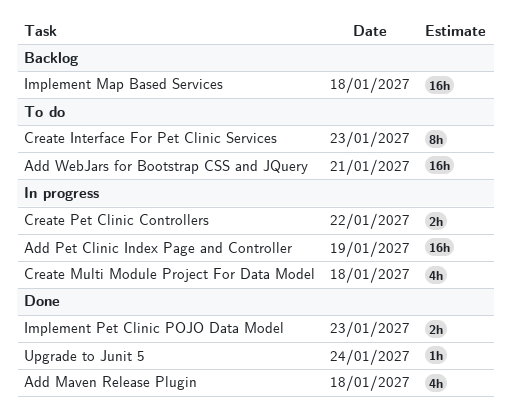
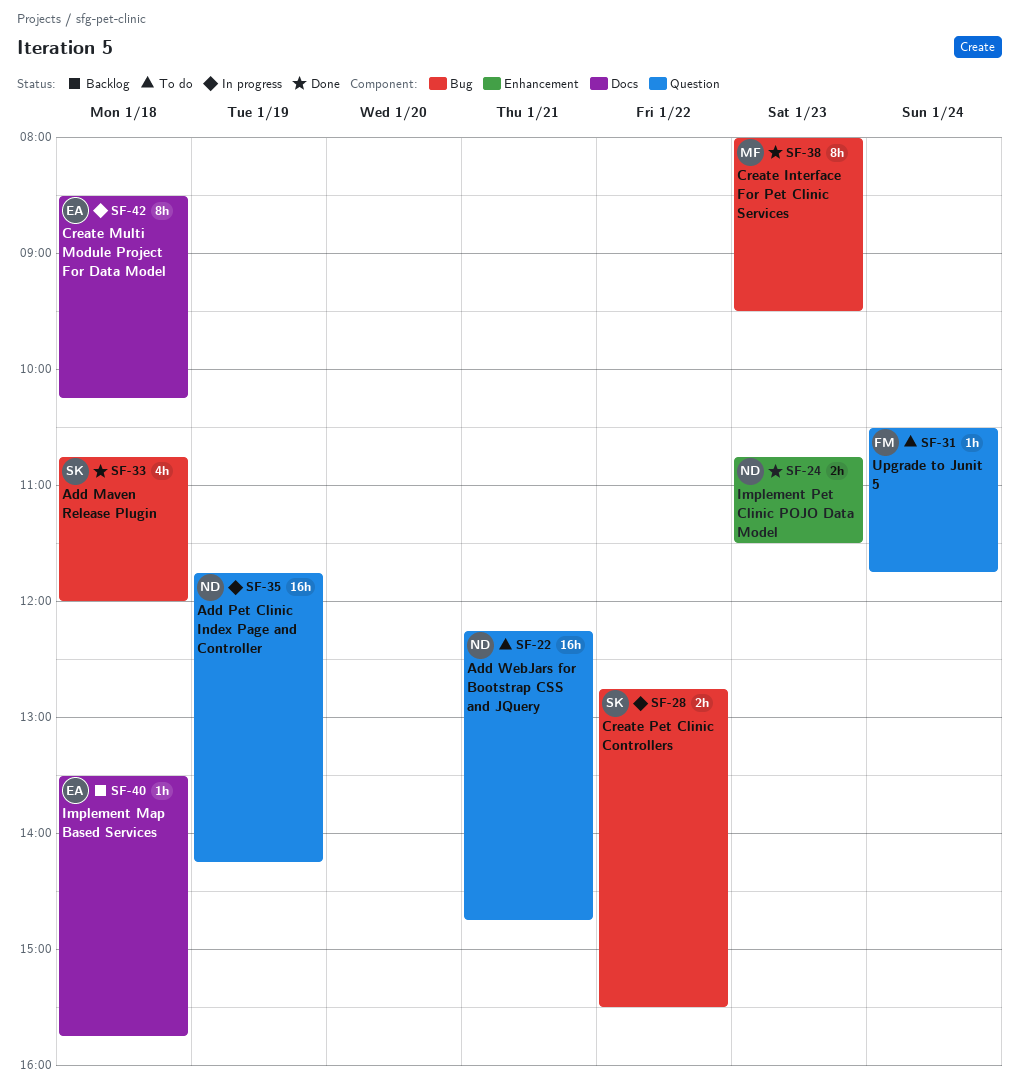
Create Interface For Pet Clinic Services, status: To do -> Done
Create Multi Module Project For Data Model, estimate: 4h -> 8h
Implement Map Based Services, estimate: 16h -> 1h
Upgrade to Junit 5, status: Done -> To do

